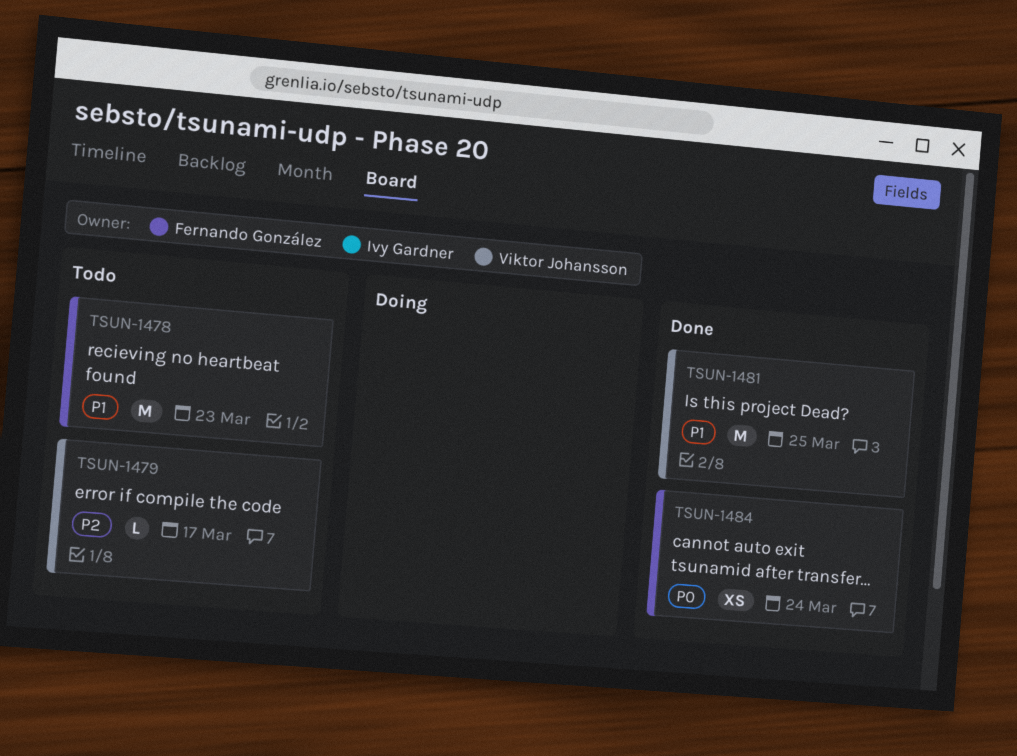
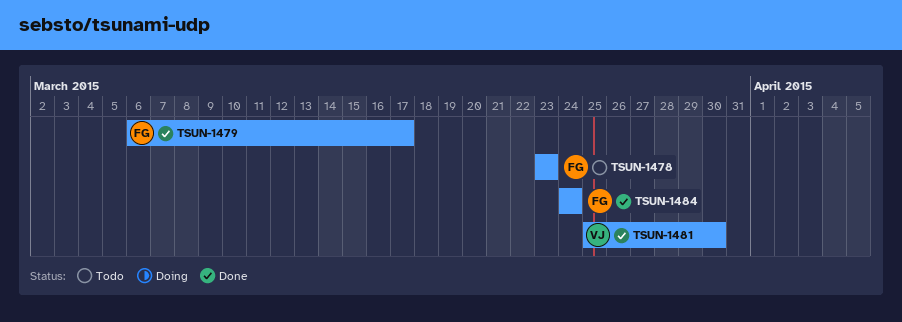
TSUN-1479, status: Todo -> Done
TSUN-1479, owner: Viktor Johansson -> Fernando González
TSUN-1481, due: Mar 25 -> Mar 30

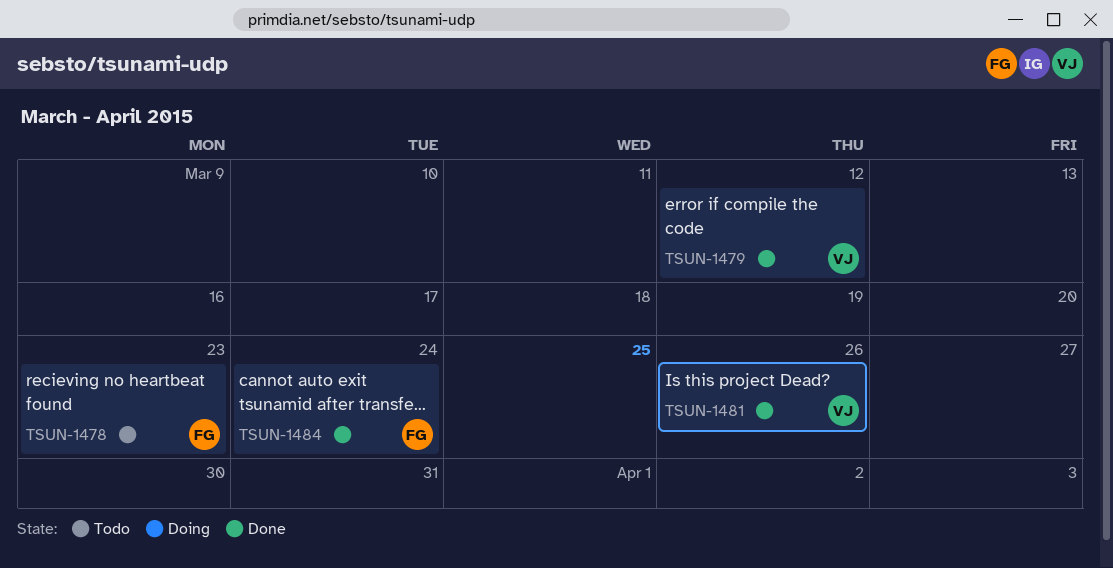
TSUN-1479, owner: FG -> VJ
TSUN-1479, due: Mar 17 -> Mar 12
TSUN-1481, due: Mar 30 -> Mar 26

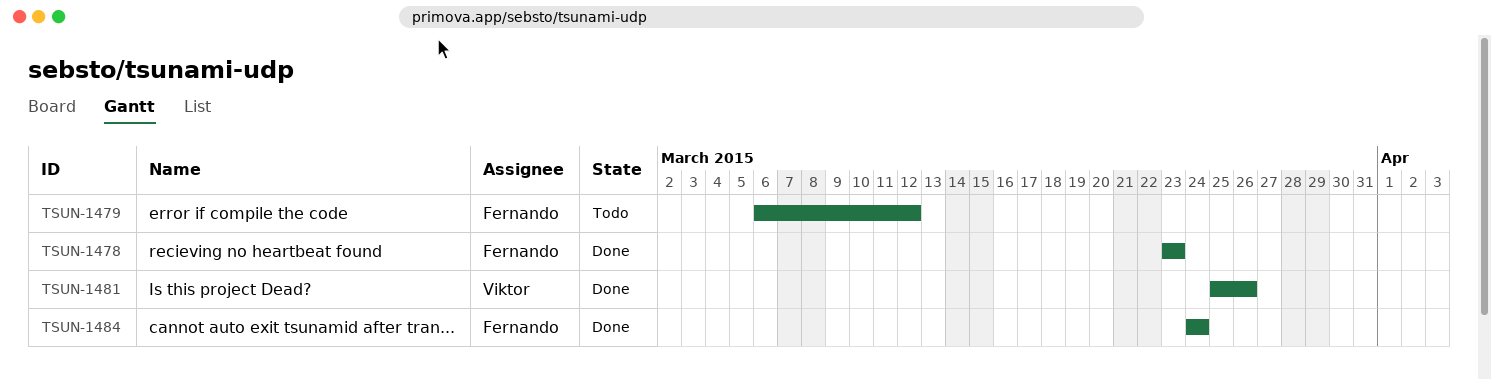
TSUN-1478, status: Todo -> Done
TSUN-1479, status: Done -> Todo
TSUN-1479, owner: Viktor -> Fernando

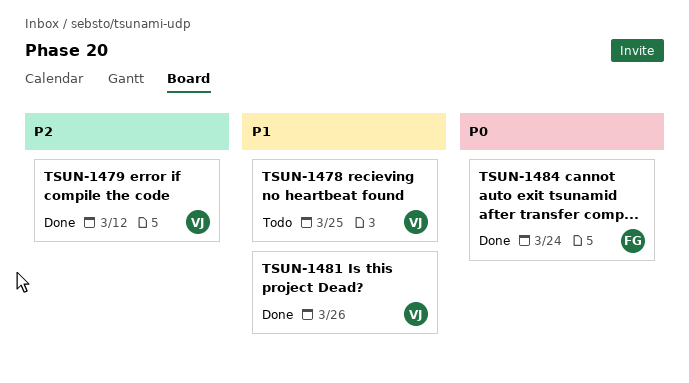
TSUN-1478, status: Done -> Todo
TSUN-1478, owner: Fernando -> Viktor
TSUN-1478, due: Mar 23 -> Mar 25
TSUN-1479, status: Todo -> Done
TSUN-1479, owner: Fernando -> Viktor

